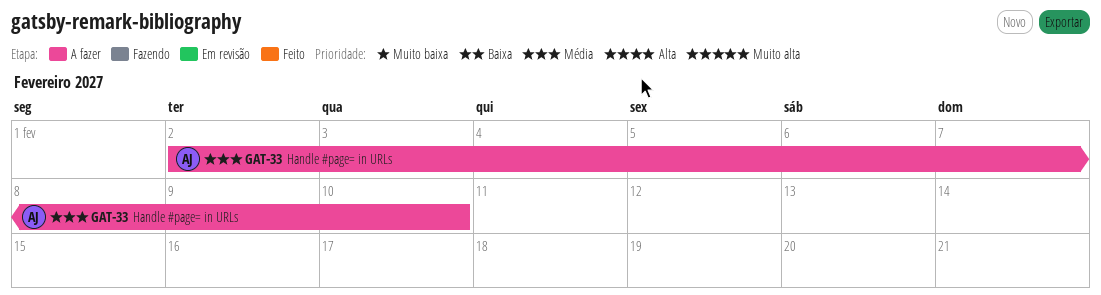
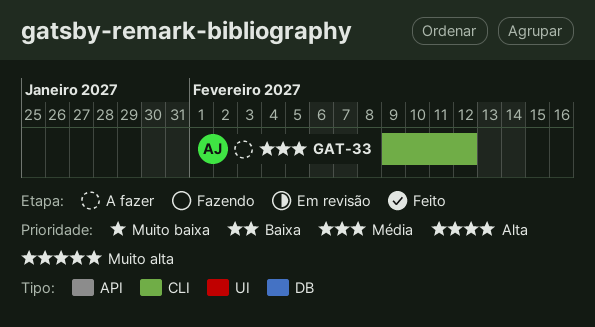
GAT-33, start: Feb 2 -> Feb 9
GAT-33, due: Feb 10 -> Feb 12

